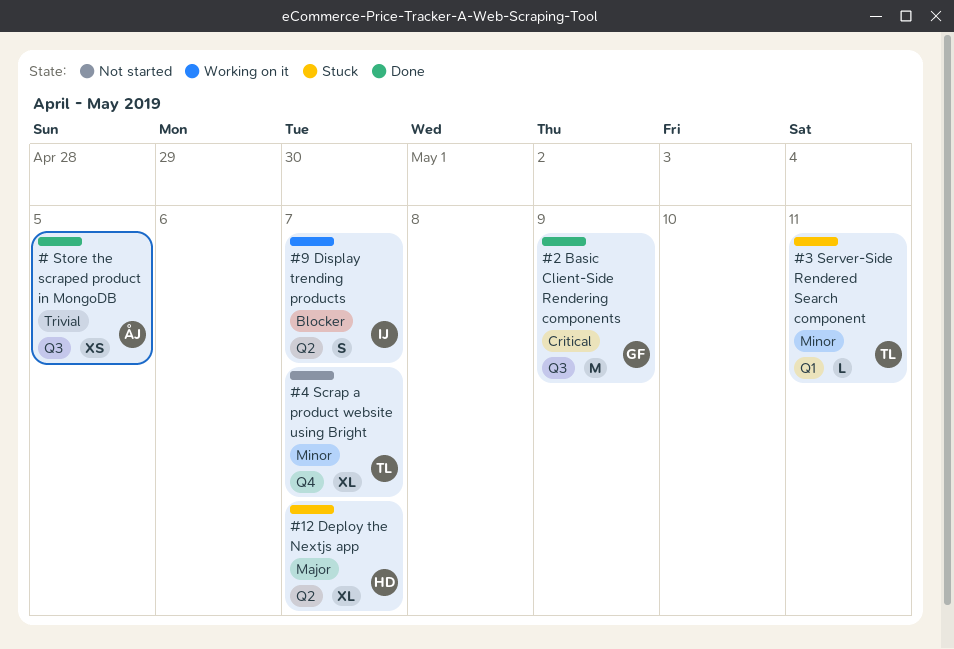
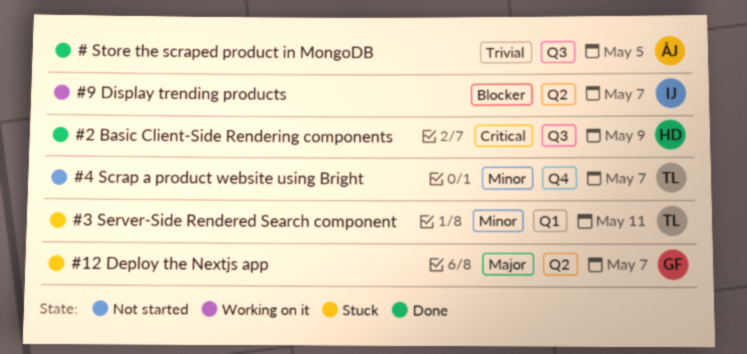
#12 Deploy the Nextjs app, owner: HD -> GF
#2 Basic Client-Side Rendering components, owner: GF -> HD

